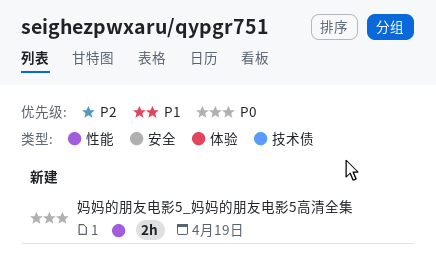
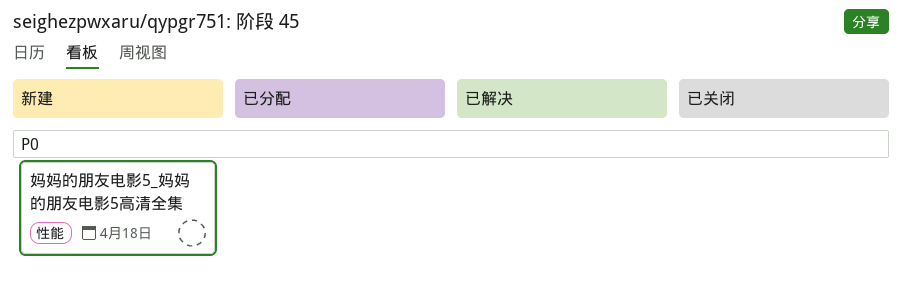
妈妈的朋友电影5_妈妈的朋友电影5高清全集, due: Apr 19 -> Apr 18

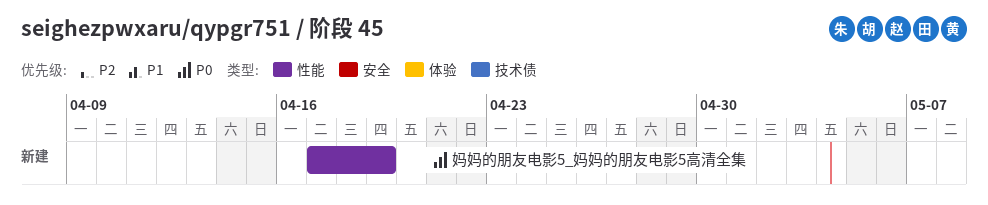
妈妈的朋友电影5_妈妈的朋友电影5高清全集, due: Apr 18 -> Apr 19

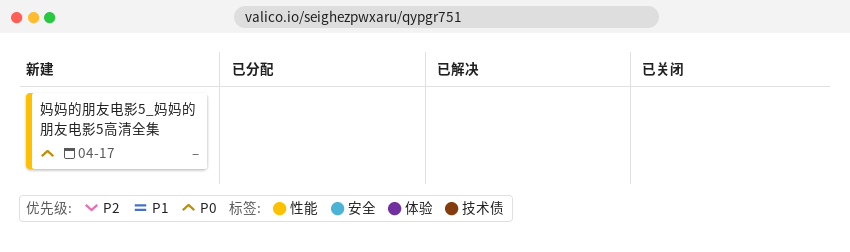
妈妈的朋友电影5_妈妈的朋友电影5高清全集, due: Apr 19 -> Apr 17

